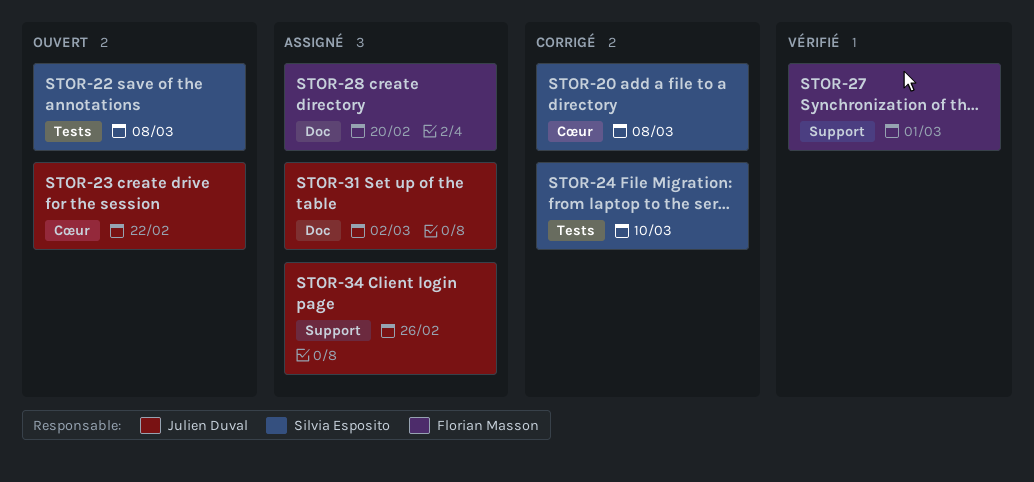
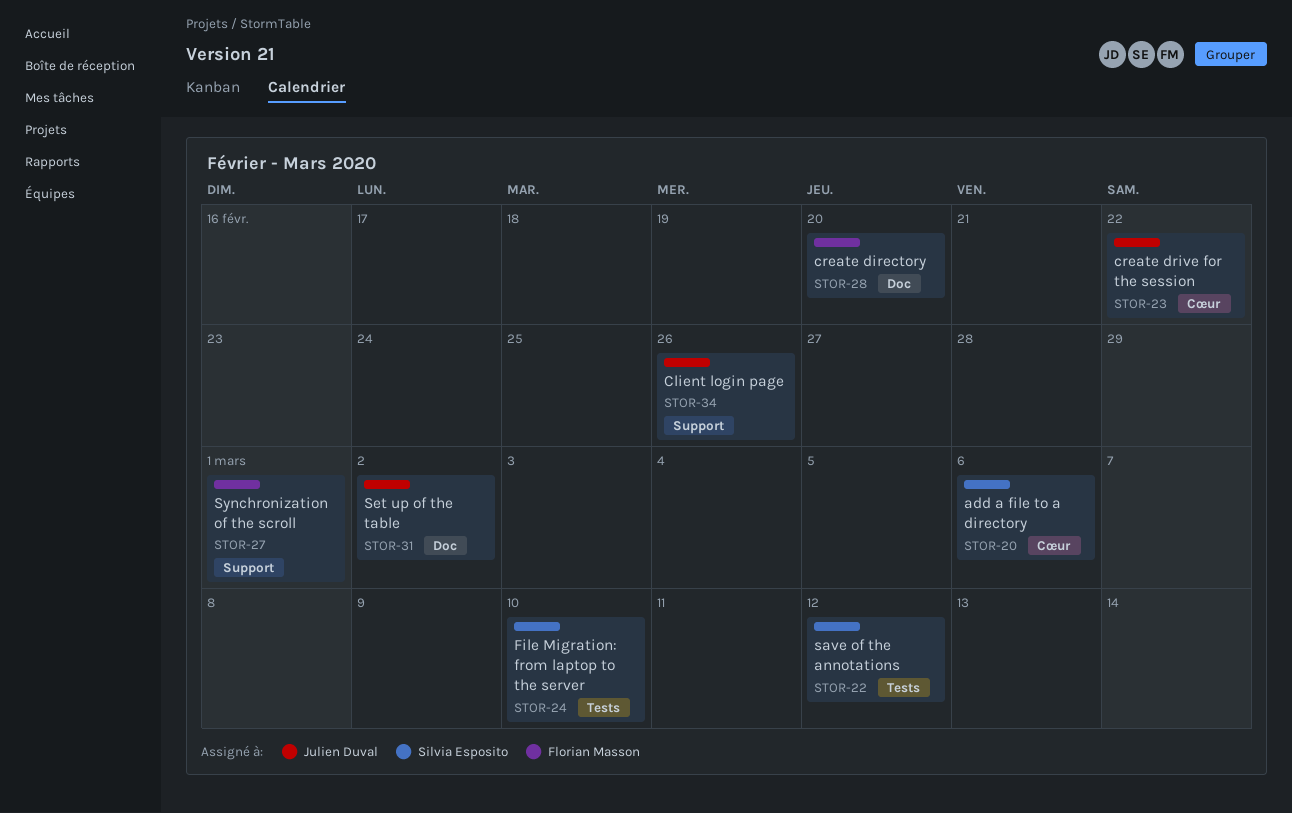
STOR-20, due: Mar 8 -> Mar 6
STOR-22, due: Mar 8 -> Mar 12

